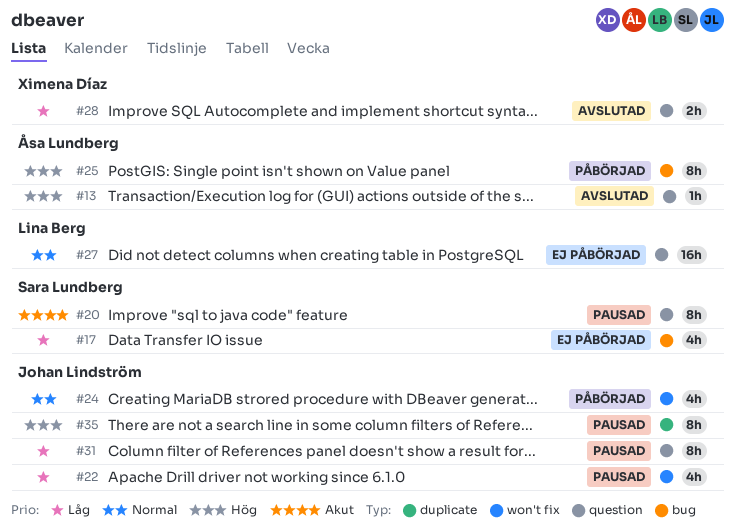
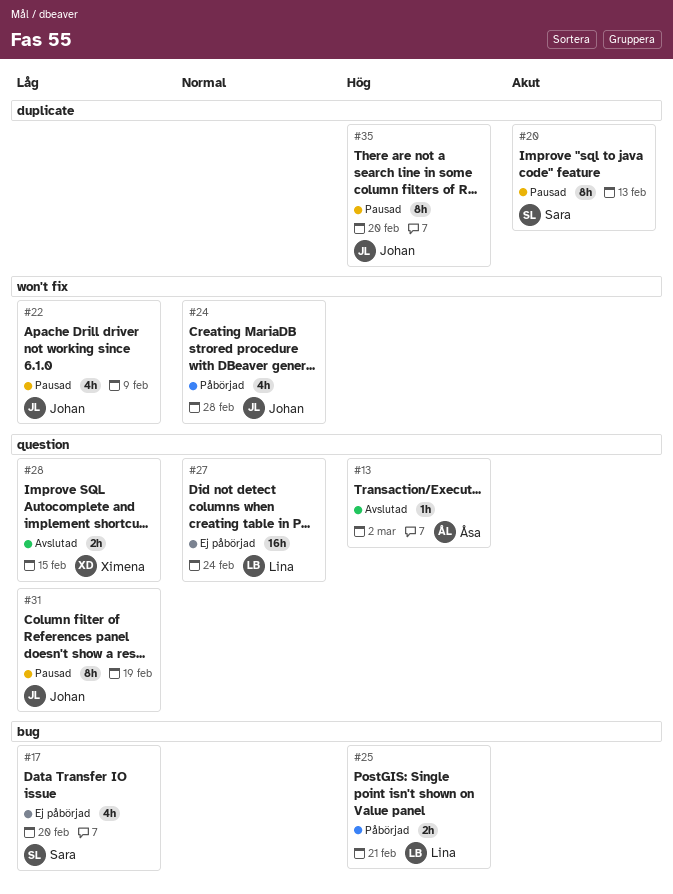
#20, label: question -> duplicate
#25, owner: Åsa Lundberg -> Lina Berg
#25, estimate: 8h -> 2h

